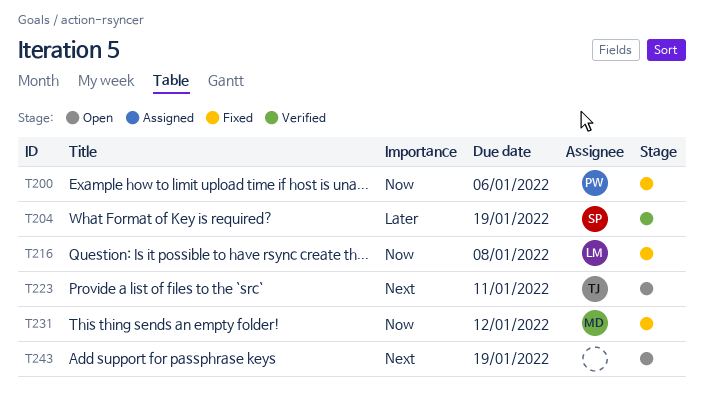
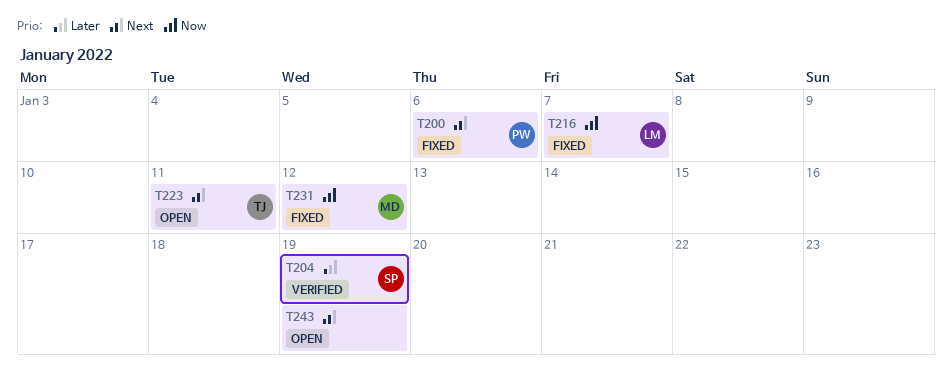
T200, priority: Now -> Next
T216, due: Jan 8 -> Jan 7

